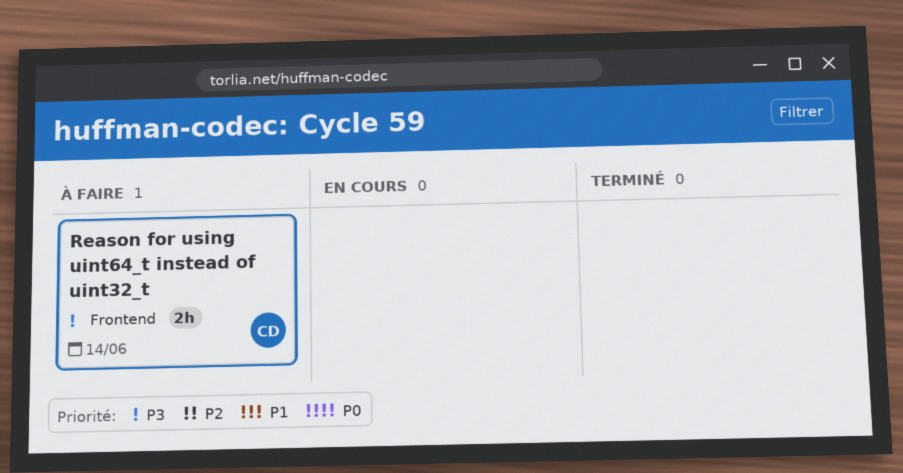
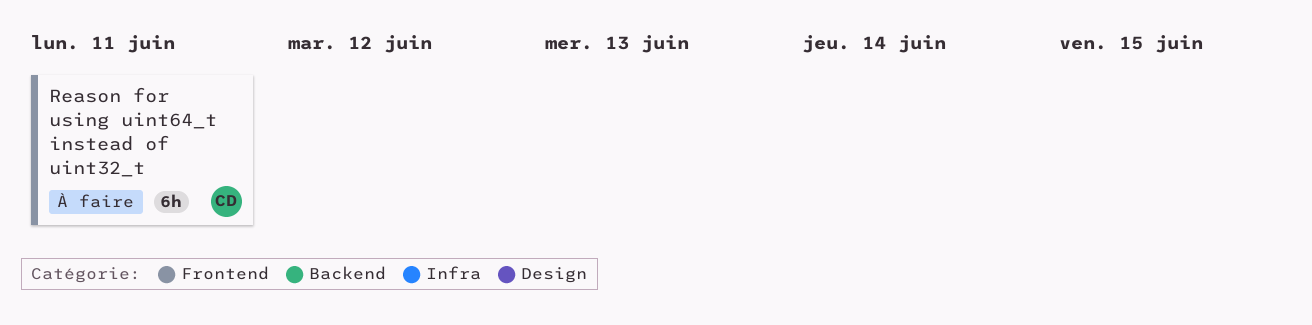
Reason for using uint64_t instead of uint32_t, estimate: 2h -> 6h
Reason for using uint64_t instead of uint32_t, due: Jun 14 -> Jun 11

